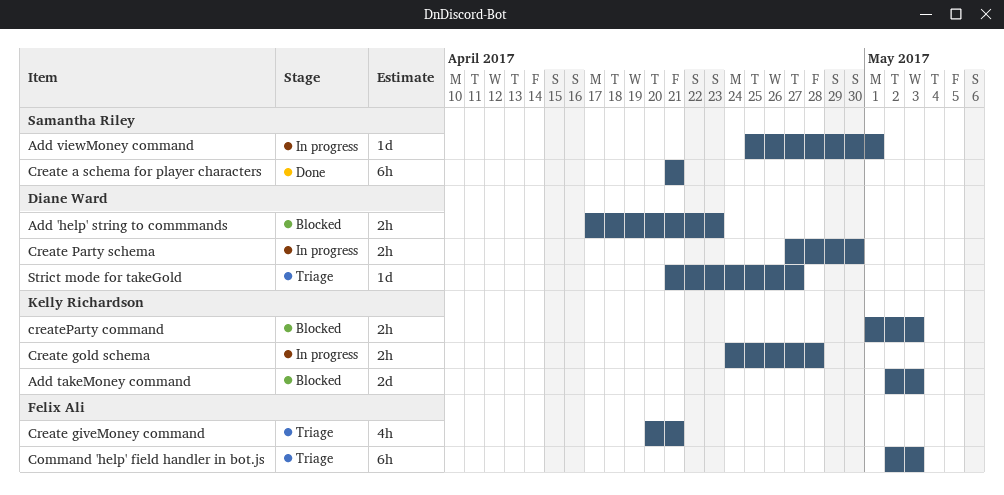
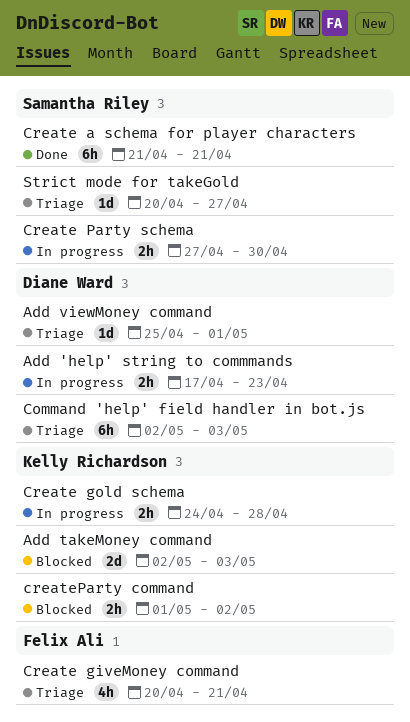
Add 'help' string to commmands, status: Blocked -> In progress
Add viewMoney command, status: In progress -> Triage
Add viewMoney command, owner: Samantha Riley -> Diane Ward
Command 'help' field handler in bot.js, owner: Felix Ali -> Diane Ward
Create Party schema, owner: Diane Ward -> Samantha Riley
createParty command, due: May 3 -> May 2
Strict mode for takeGold, owner: Diane Ward -> Samantha Riley
Strict mode for takeGold, start: Apr 21 -> Apr 20

